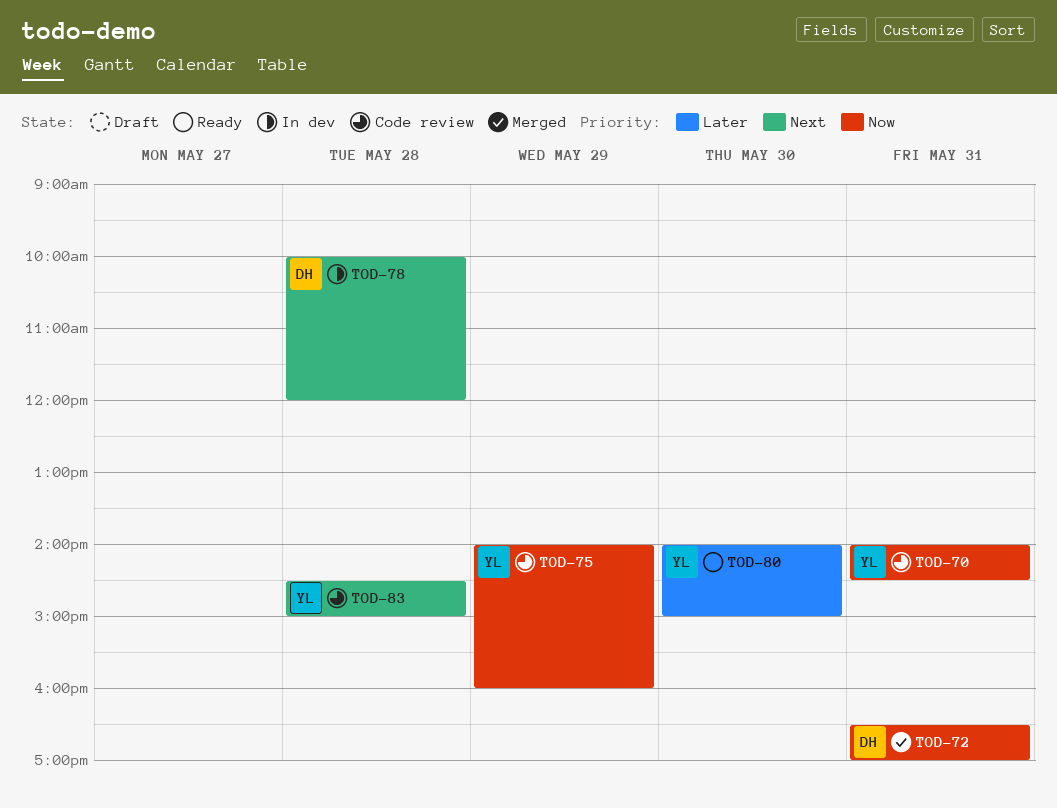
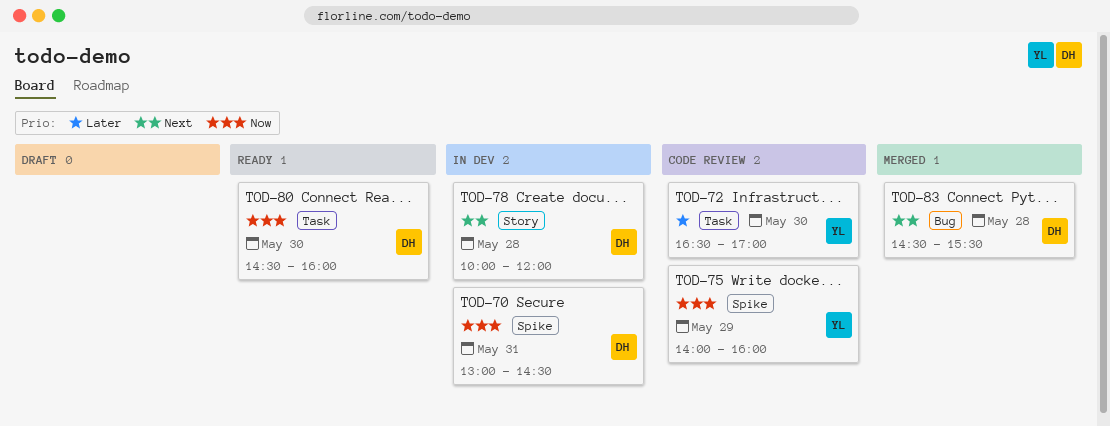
TOD-70, status: Code review -> In dev
TOD-70, owner: YL -> DH
TOD-70, begins: 14:00 -> 13:00
TOD-72, status: Merged -> Code review
TOD-72, owner: DH -> YL
TOD-72, priority: Now -> Later
TOD-72, day: May 31 -> May 30
TOD-80, owner: YL -> DH
TOD-80, priority: Later -> Now
TOD-80, begins: 14:00 -> 14:30
TOD-80, ends: 15:00 -> 16:00
TOD-83, status: Code review -> Merged
TOD-83, owner: YL -> DH
TOD-83, ends: 15:00 -> 15:30

